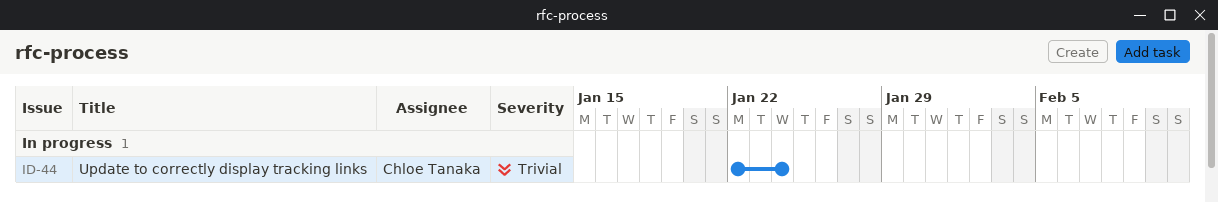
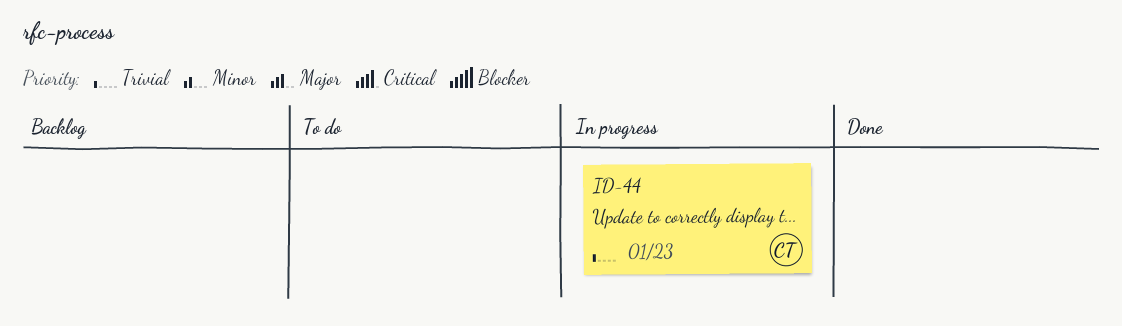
ID-44, due: Jan 24 -> Jan 23

